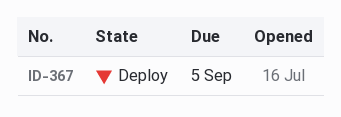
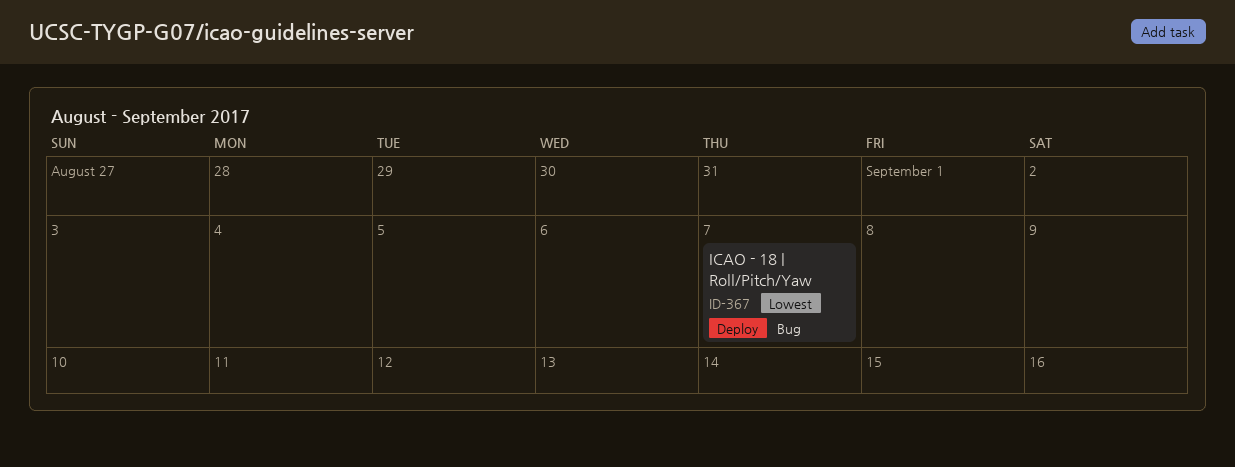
ID-367, due: Sep 5 -> Sep 7

